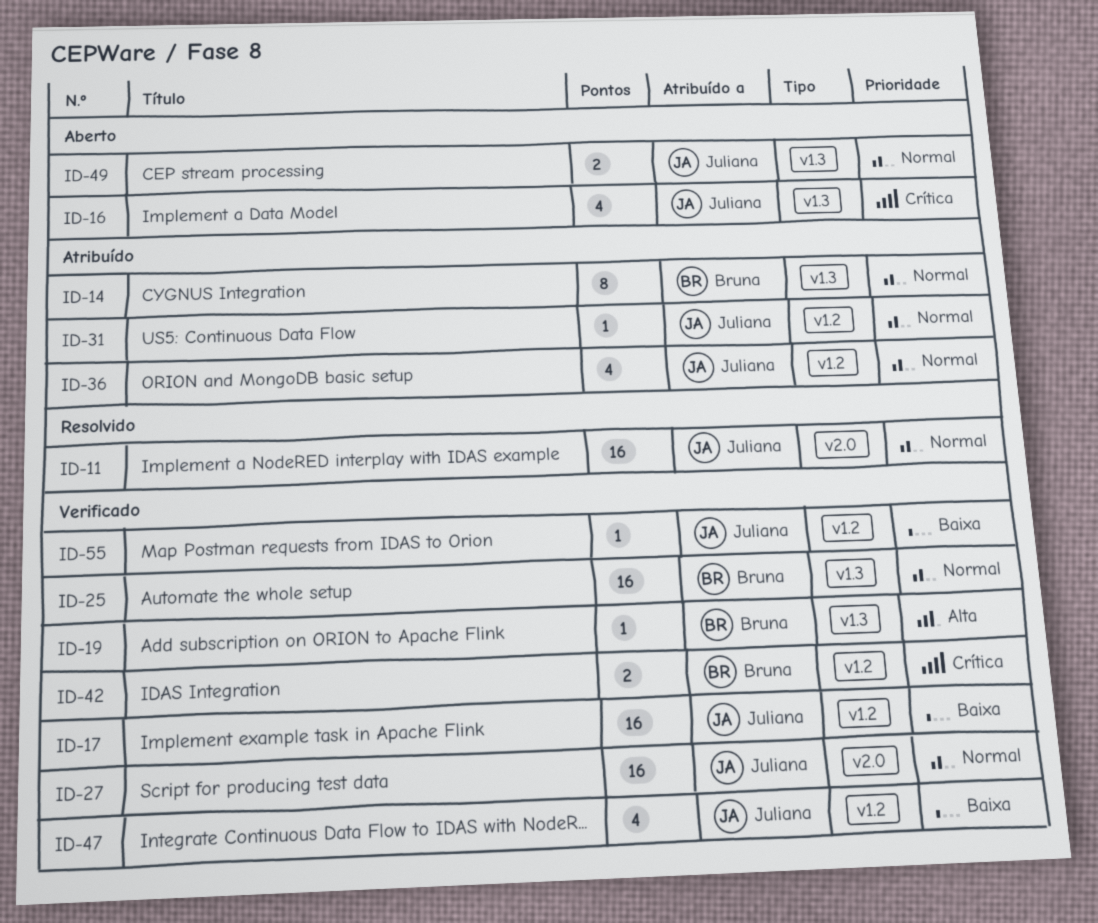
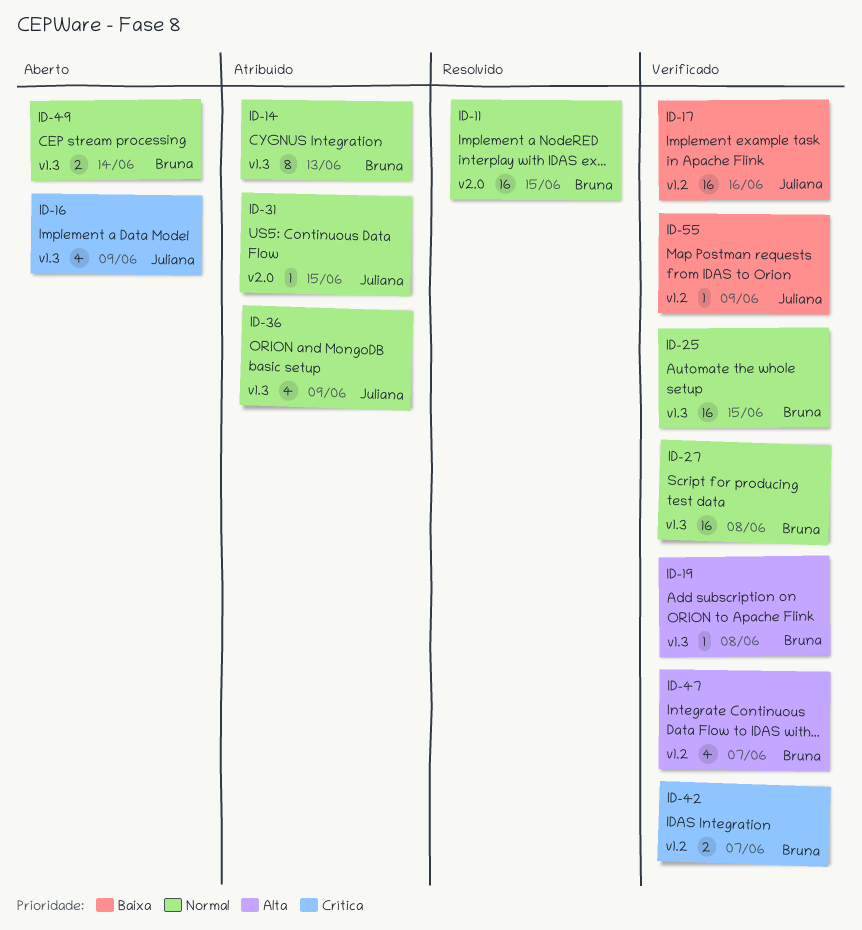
ID-11, owner: Juliana -> Bruna
ID-27, owner: Juliana -> Bruna
ID-27, label: v2.0 -> v1.3
ID-31, label: v1.2 -> v2.0
ID-36, label: v1.2 -> v1.3
ID-47, owner: Juliana -> Bruna
ID-47, priority: Baixa -> Alta
ID-49, owner: Juliana -> Bruna

